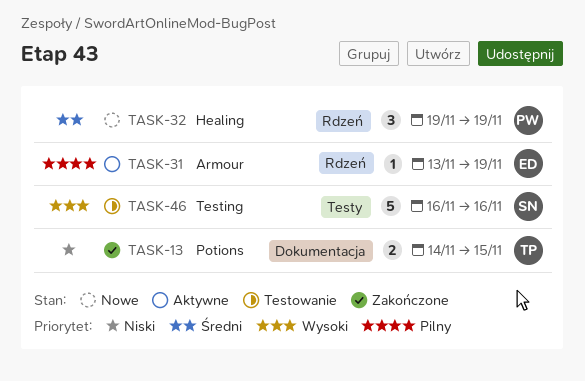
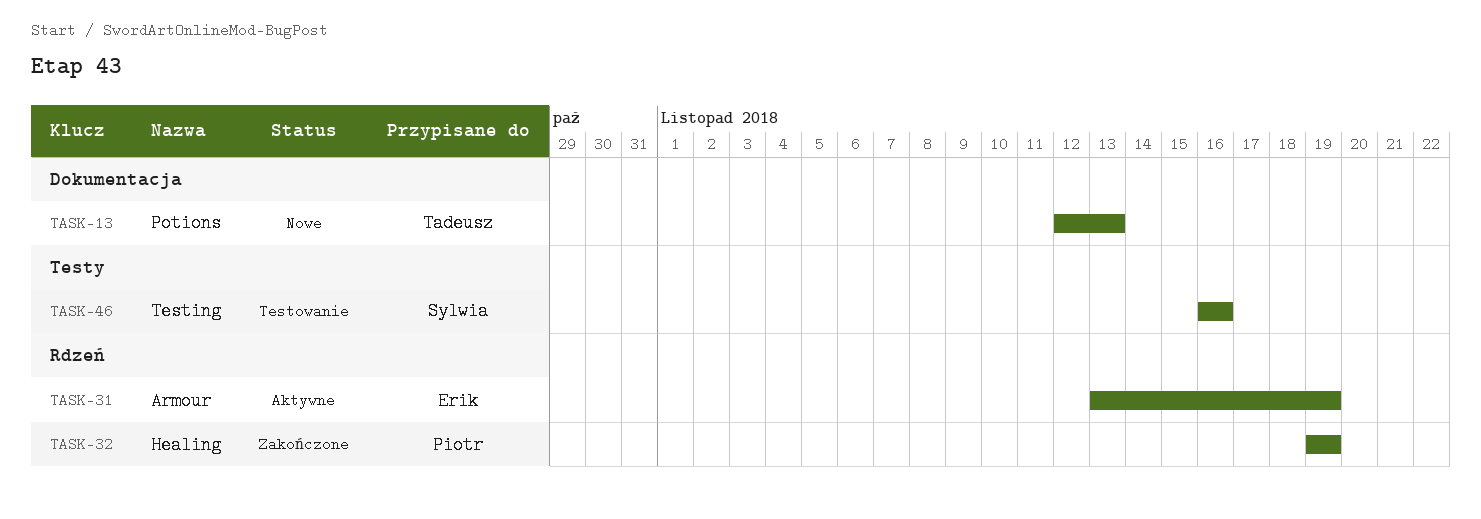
TASK-13, status: Zakończone -> Nowe
TASK-13, start: Nov 14 -> Nov 12
TASK-13, due: Nov 15 -> Nov 13
TASK-32, status: Nowe -> Zakończone

